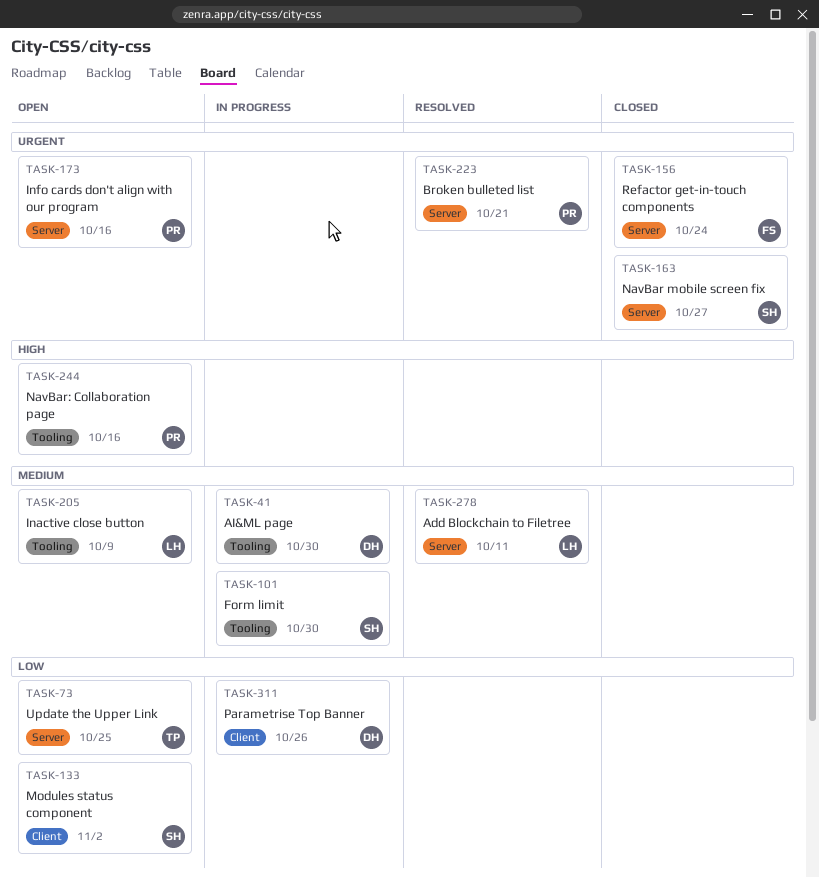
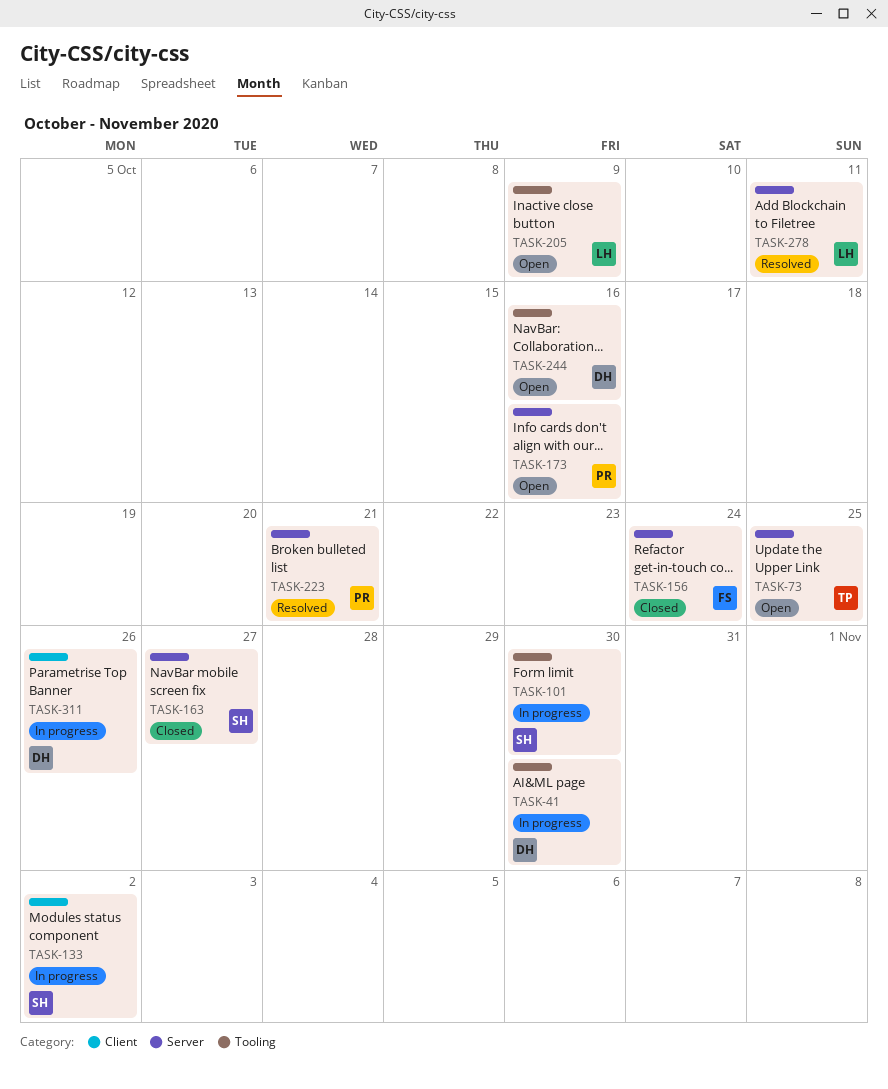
TASK-133, status: Open -> In progress
TASK-244, owner: PR -> DH

